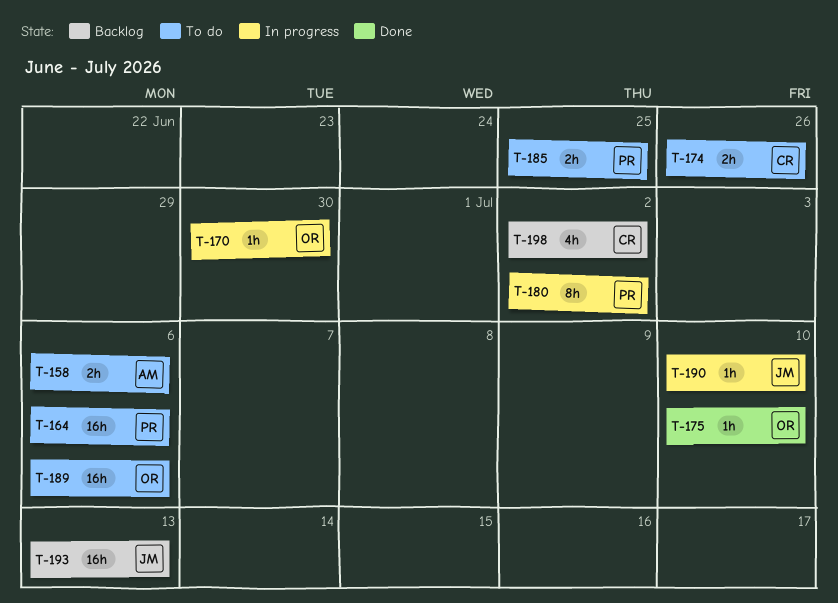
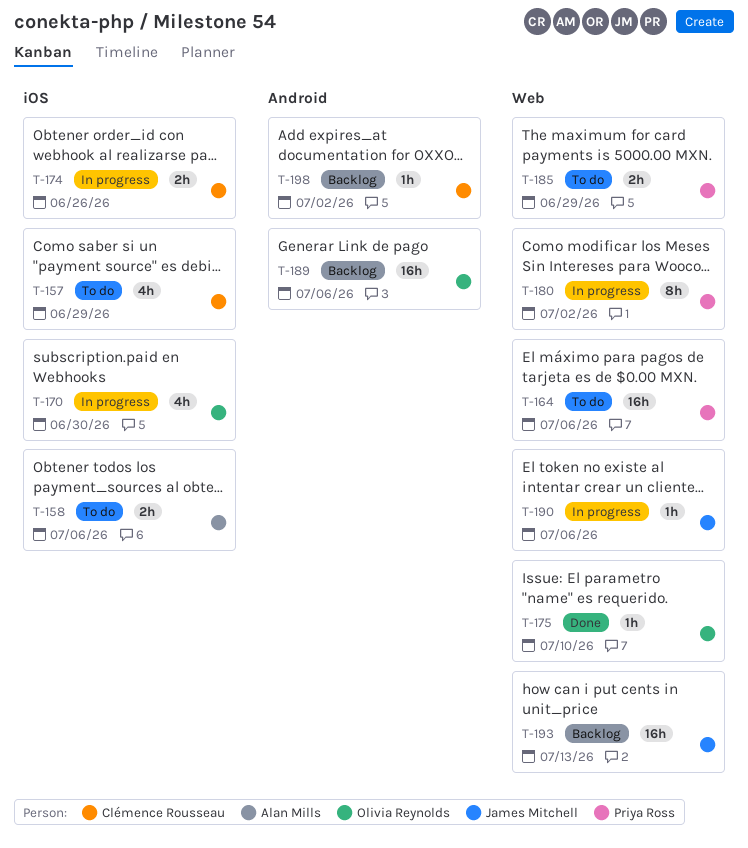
T-157: none -> present
T-170, estimate: 1h -> 4h
T-174, status: To do -> In progress
T-185, due: Jun 25 -> Jun 29
T-189, status: To do -> Backlog
T-190, due: Jul 10 -> Jul 6
T-198, estimate: 4h -> 1h

